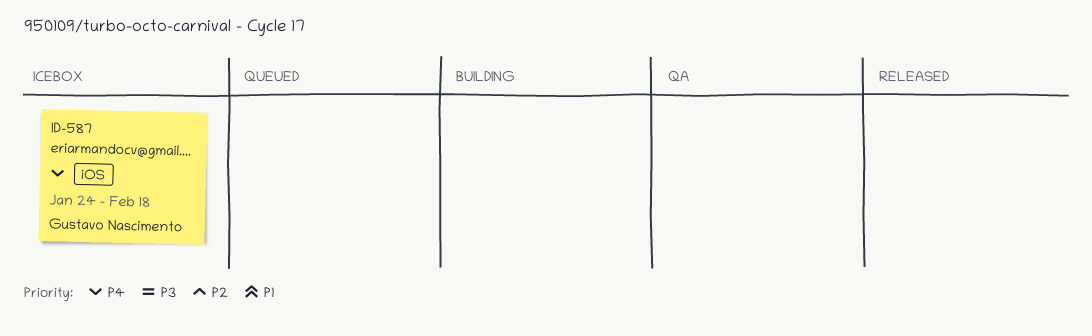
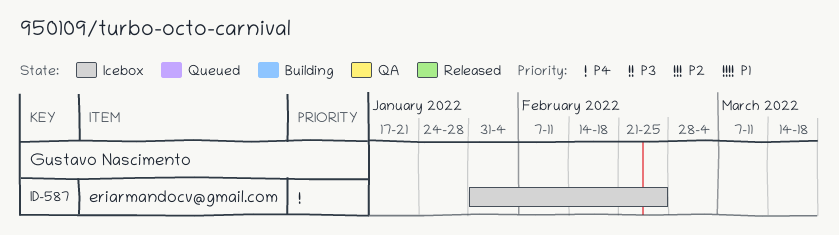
ID-587, start: Jan 24 -> Jan 31
ID-587, due: Feb 18 -> Feb 25

